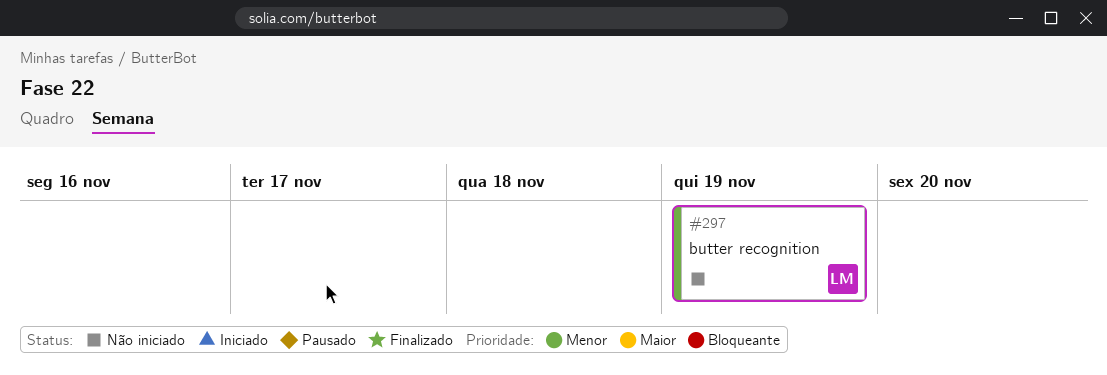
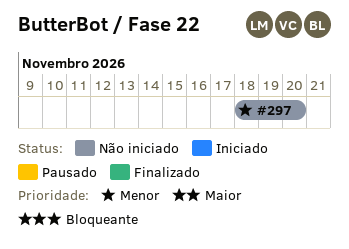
#297, due: Nov 19 -> Nov 20

